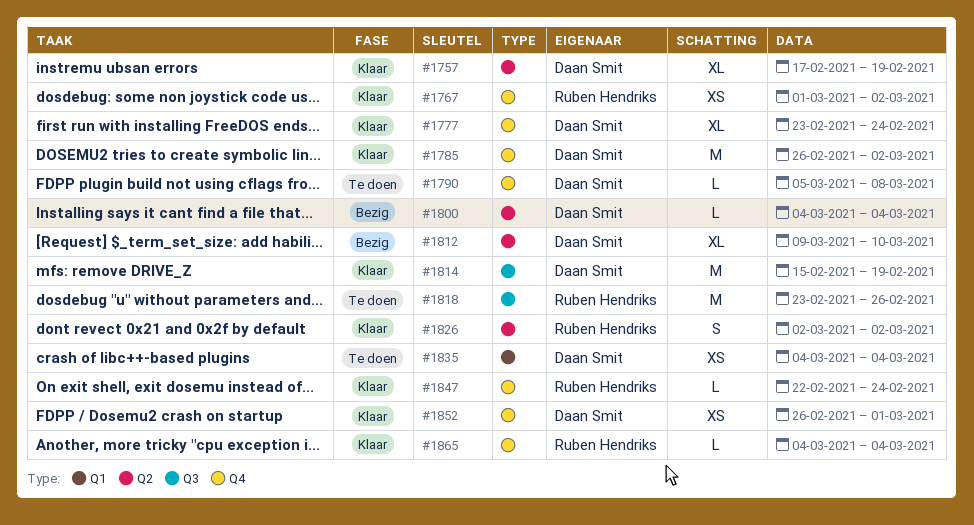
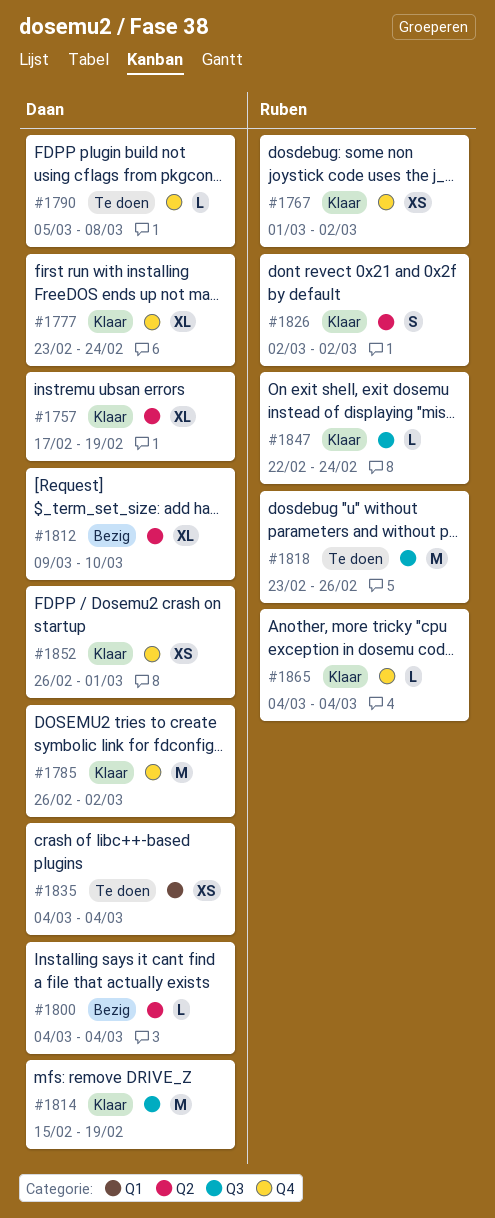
#1847, label: Q4 -> Q3

